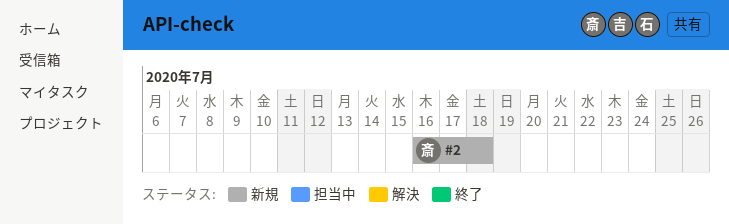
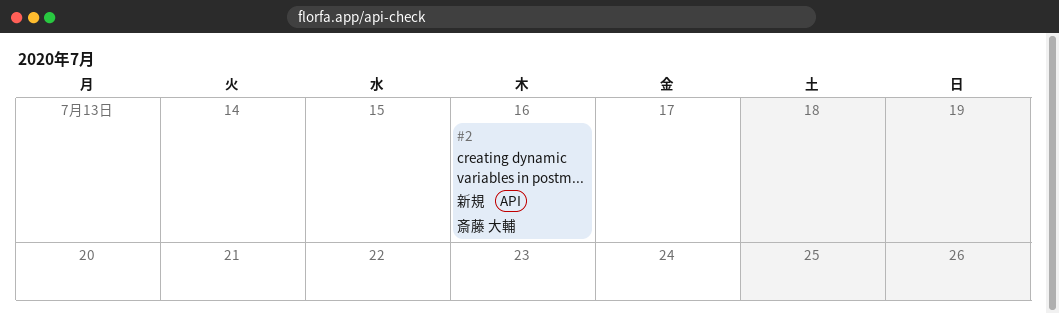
#2, due: Jul 18 -> Jul 16

